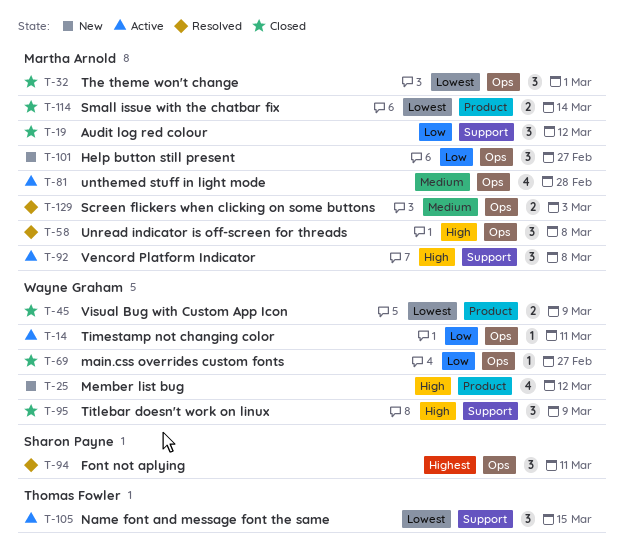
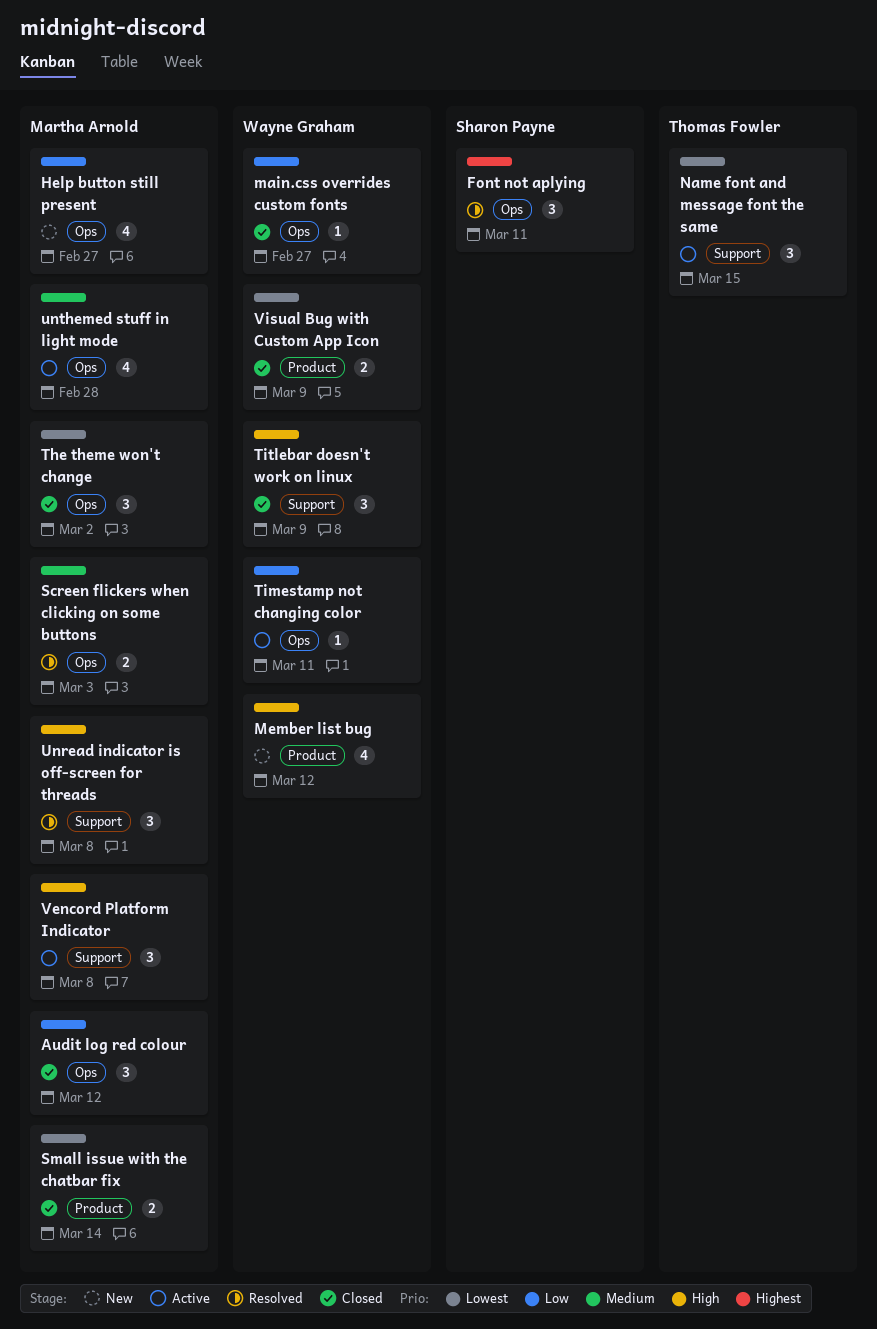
Audit log red colour, label: Support -> Ops
Help button still present, estimate: 3 -> 4
The theme won't change, due: Mar 1 -> Mar 2
Unread indicator is off-screen for threads, label: Ops -> Support

